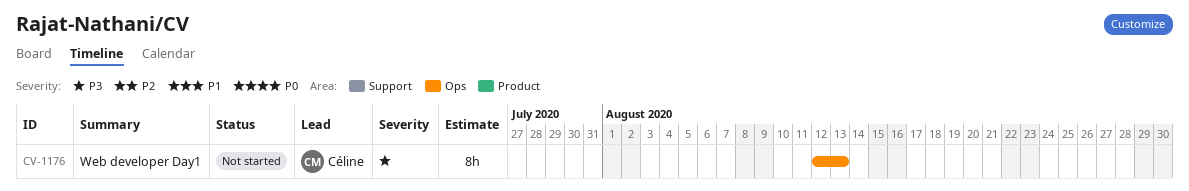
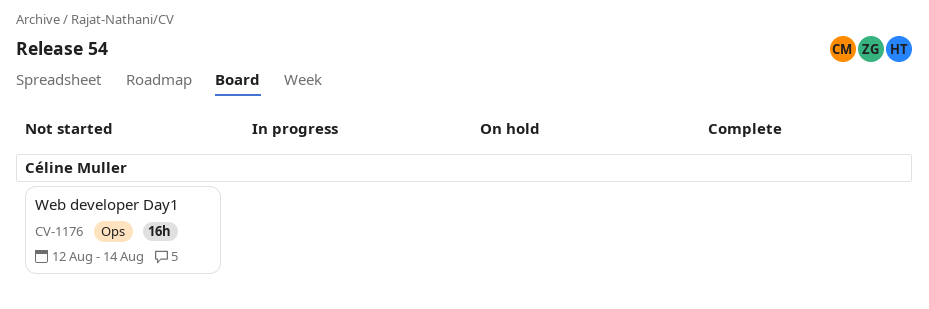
CV-1176, estimate: 8h -> 16h
CV-1176, due: Aug 13 -> Aug 14

